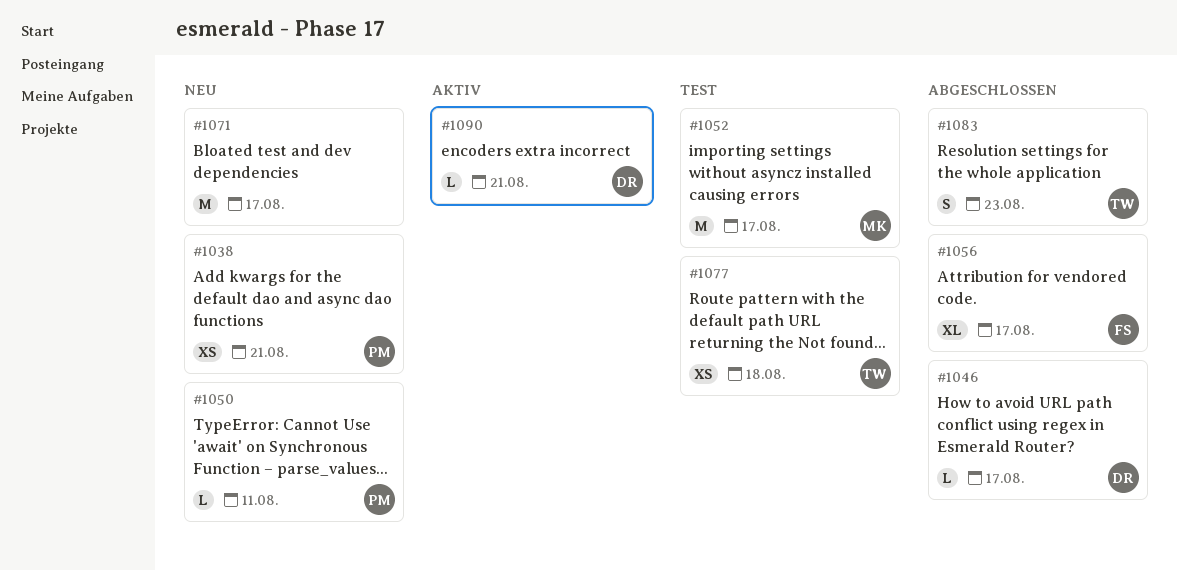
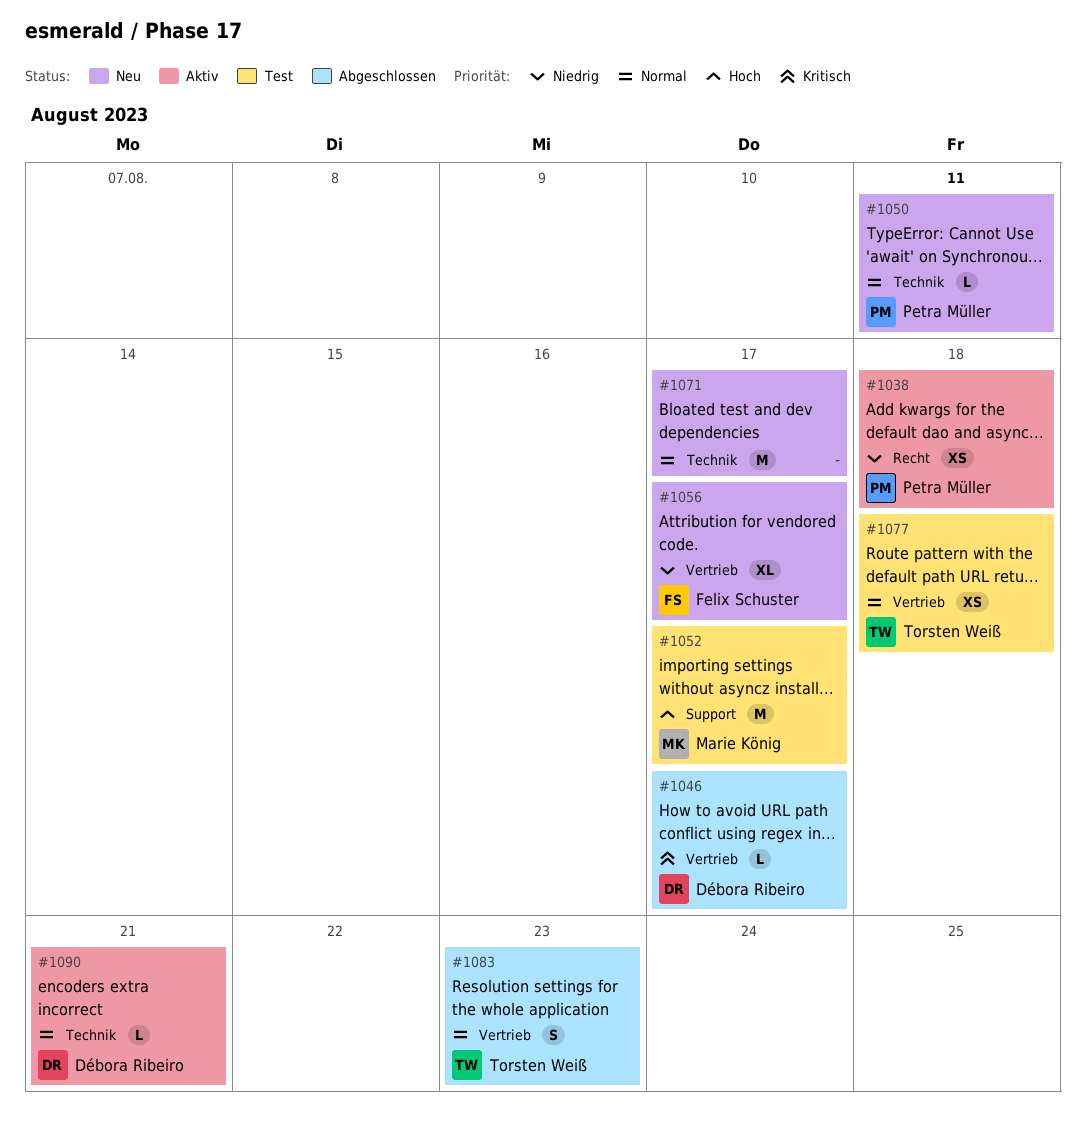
#1038, status: Neu -> Aktiv
#1038, due: Aug 21 -> Aug 18
#1056, status: Abgeschlossen -> Neu

